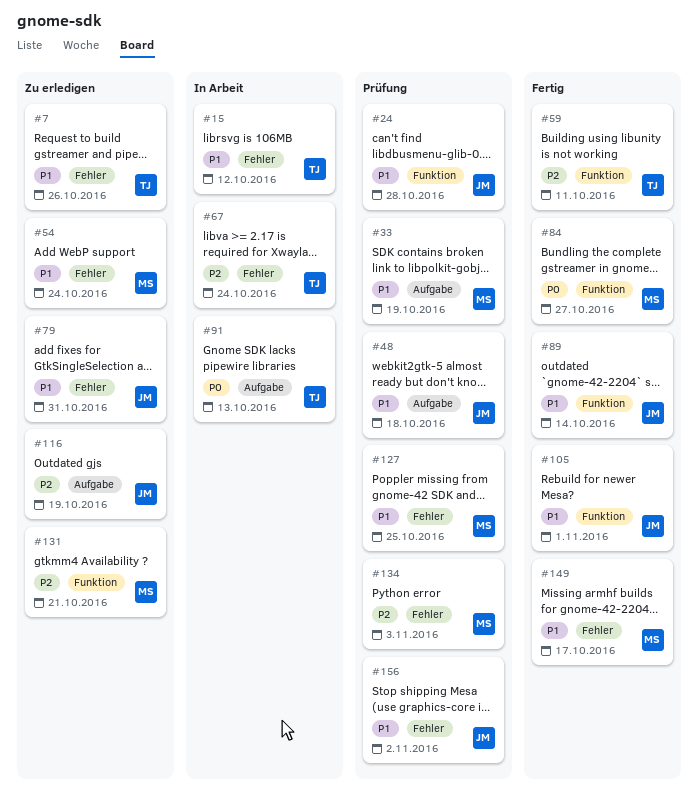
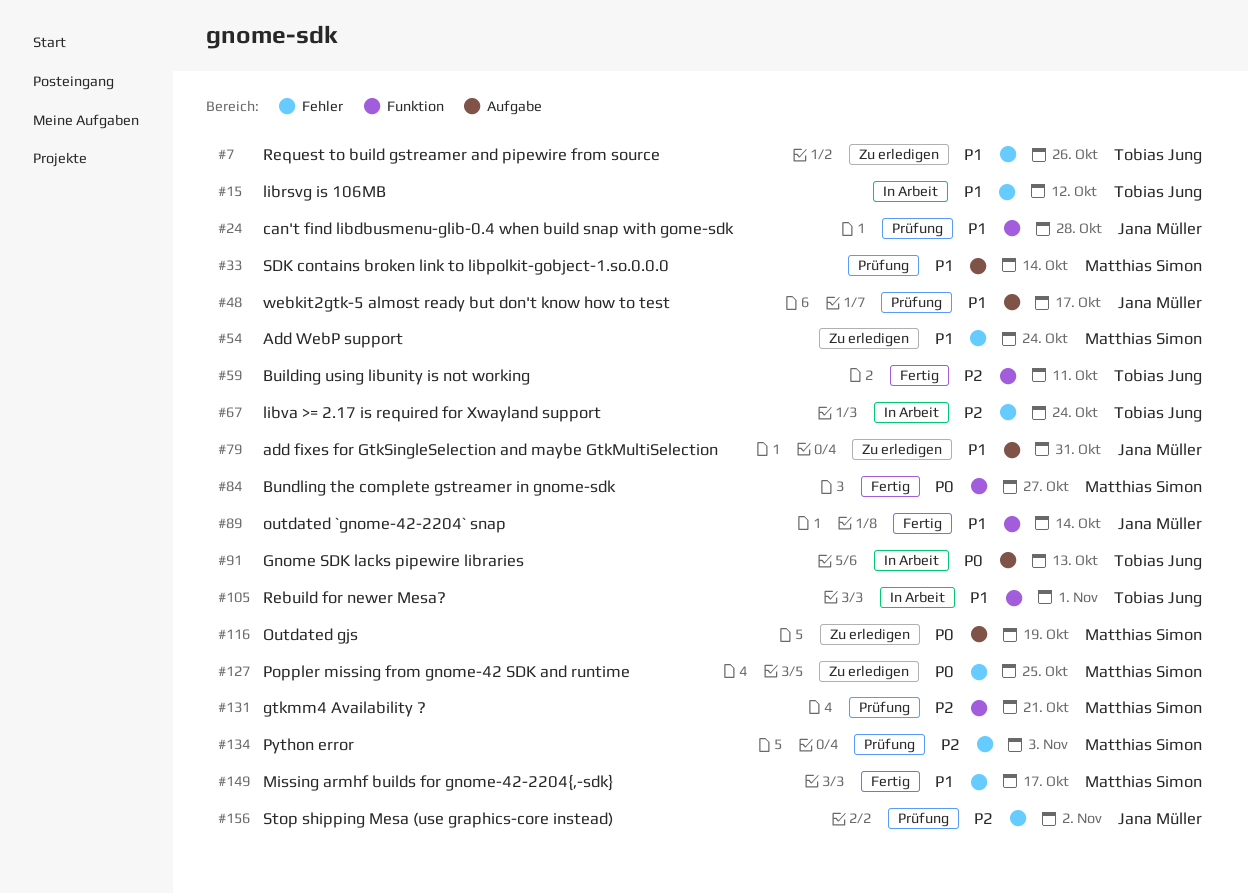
#33, due: Oct 19 -> Oct 14
#48, due: Oct 18 -> Oct 17
#79, label: Fehler -> Aufgabe
#105, status: Fertig -> In Arbeit
#105, owner: Jana Müller -> Tobias Jung
#116, owner: Jana Müller -> Matthias Simon
#116, priority: P2 -> P0
#127, status: Prüfung -> Zu erledigen
#127, priority: P1 -> P0
#131, status: Zu erledigen -> Prüfung
#156, priority: P1 -> P2

